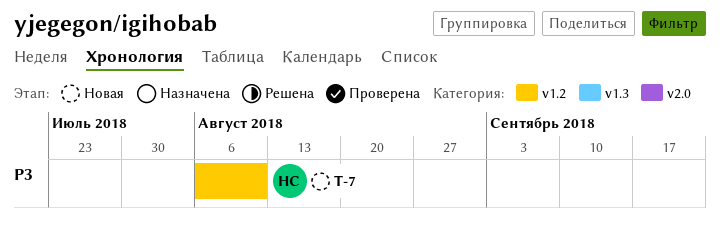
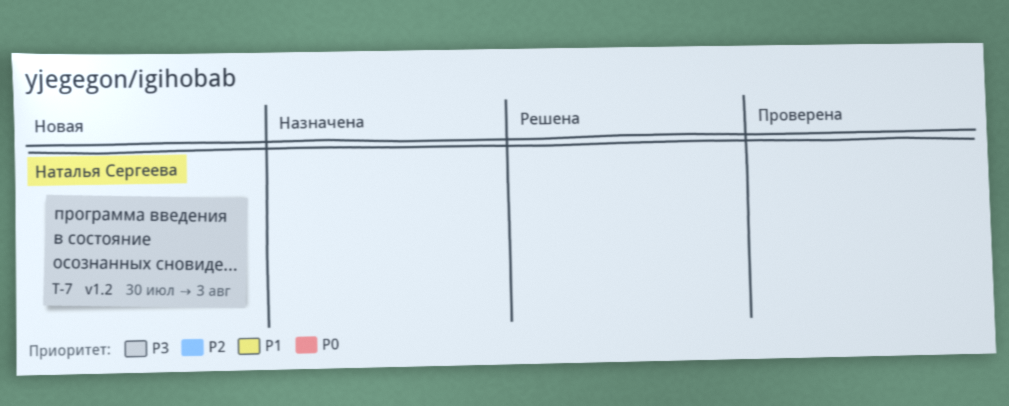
T-7, start: Aug 6 -> Jul 30
T-7, due: Aug 10 -> Aug 3

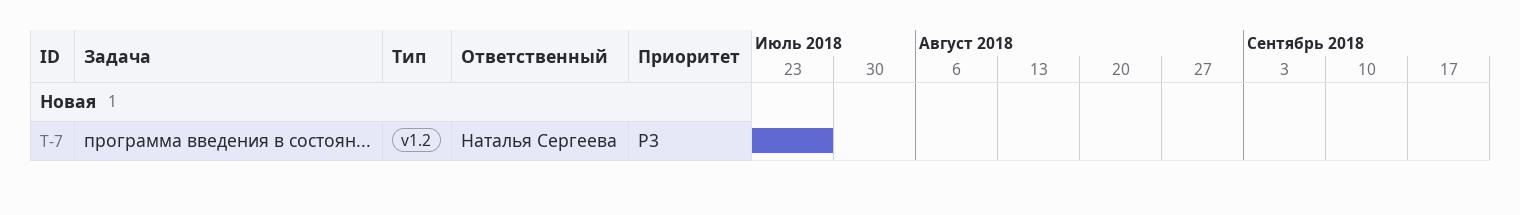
T-7, start: Jul 30 -> Jul 23
T-7, due: Aug 3 -> Jul 27

